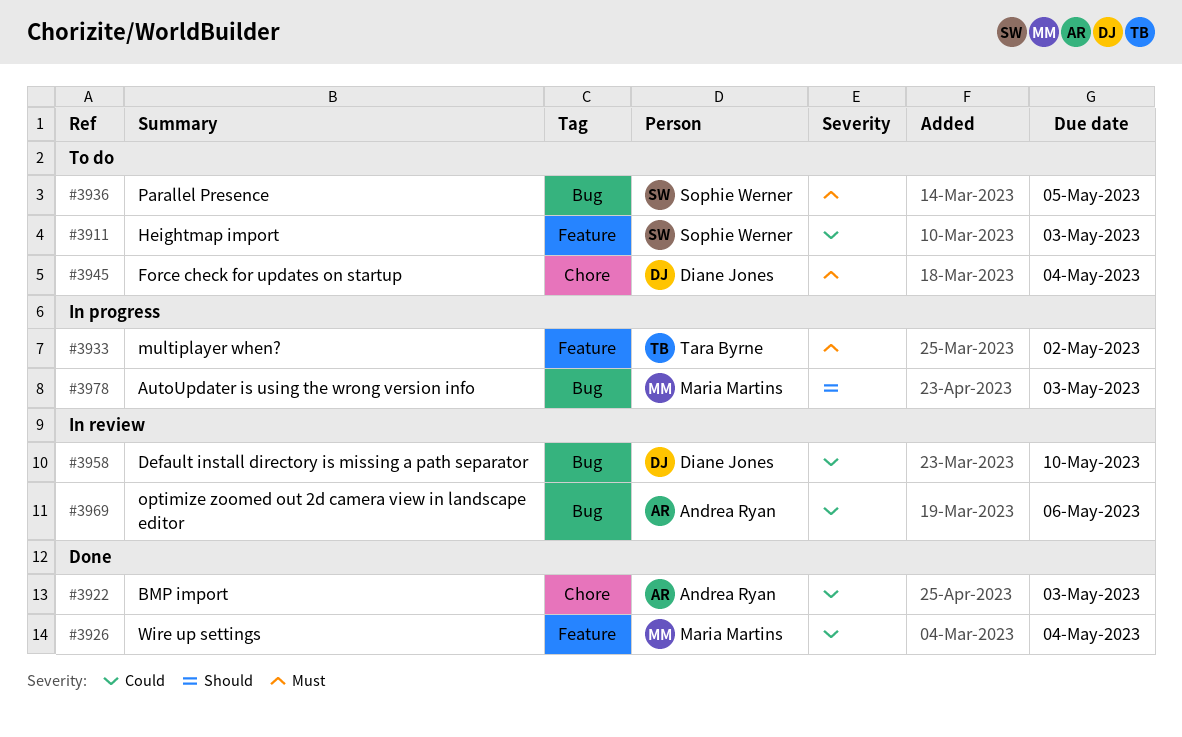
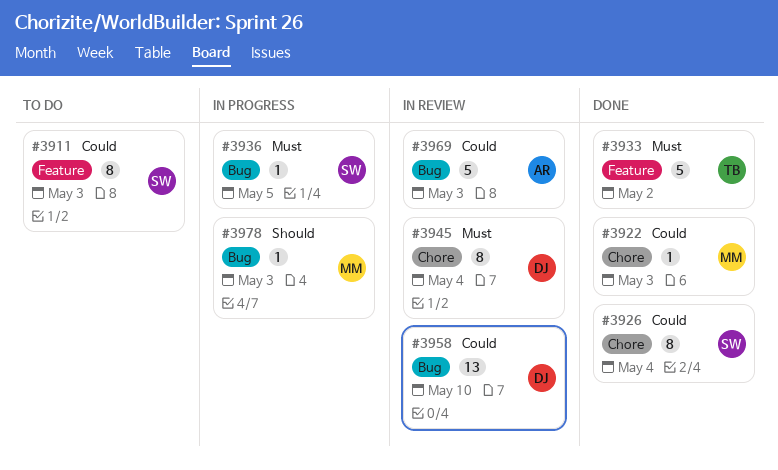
#3922, owner: Andrea Ryan -> Maria Martins
#3926, owner: Maria Martins -> Sophie Werner
#3926, label: Feature -> Chore
#3933, status: In progress -> Done
#3936, status: To do -> In progress
#3945, status: To do -> In review
#3969, due: May 6 -> May 3

